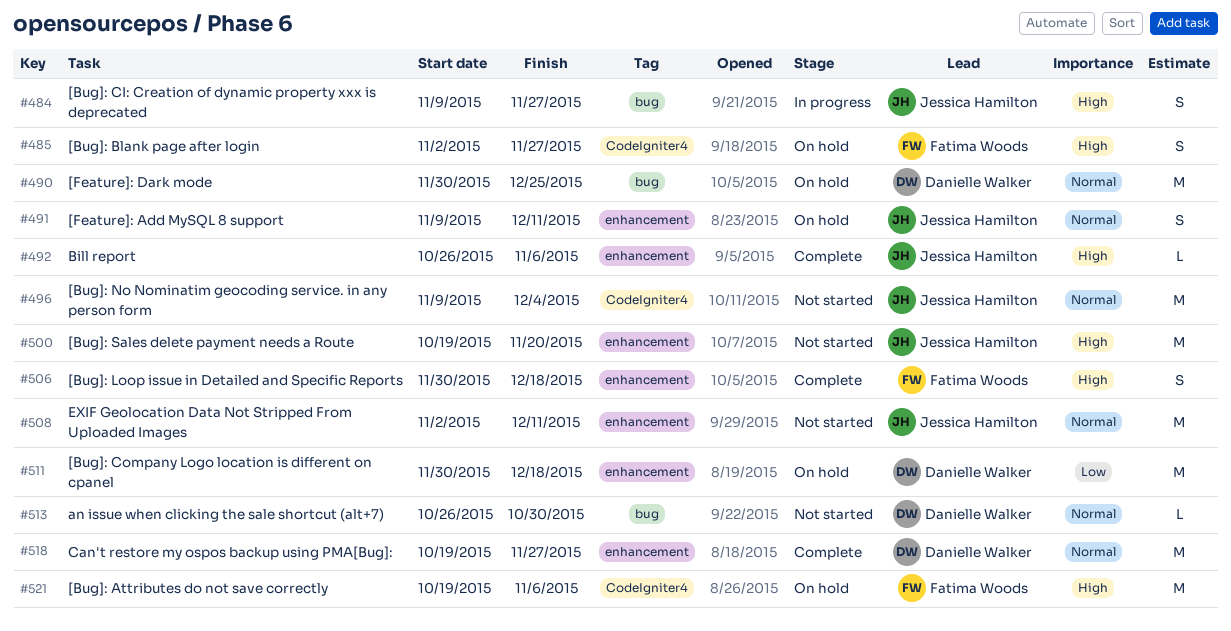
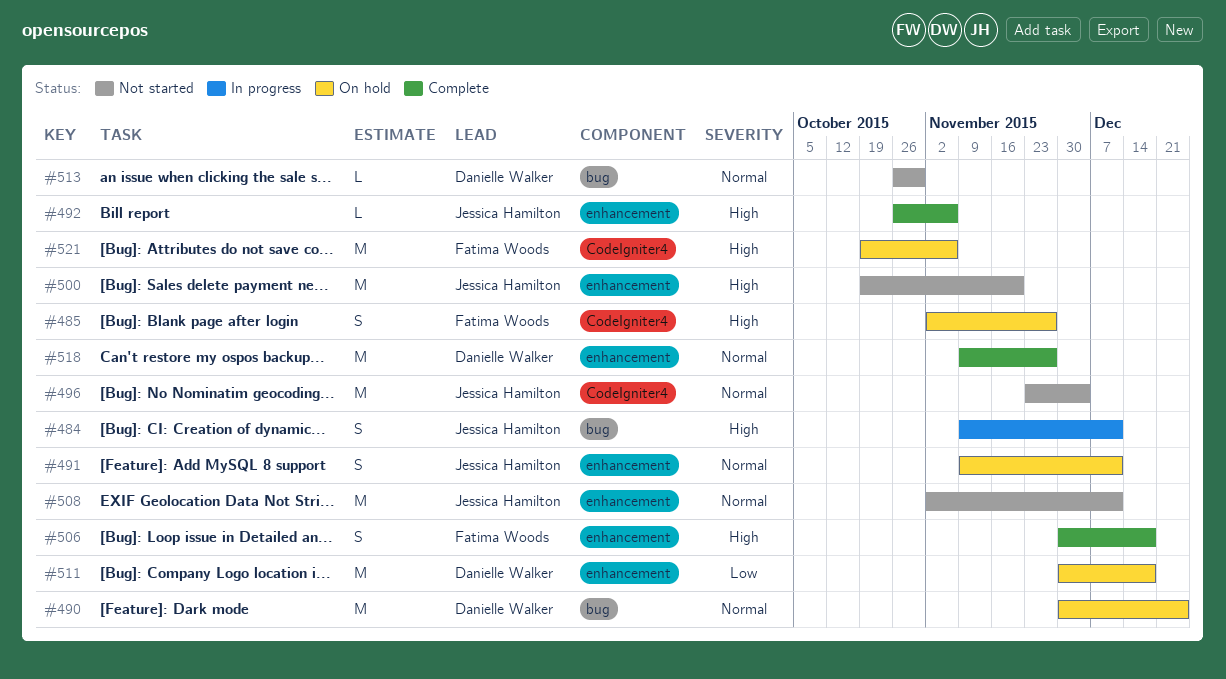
#484, due: Nov 27 -> Dec 11
#496, start: Nov 9 -> Nov 23
#518, start: Oct 19 -> Nov 9

